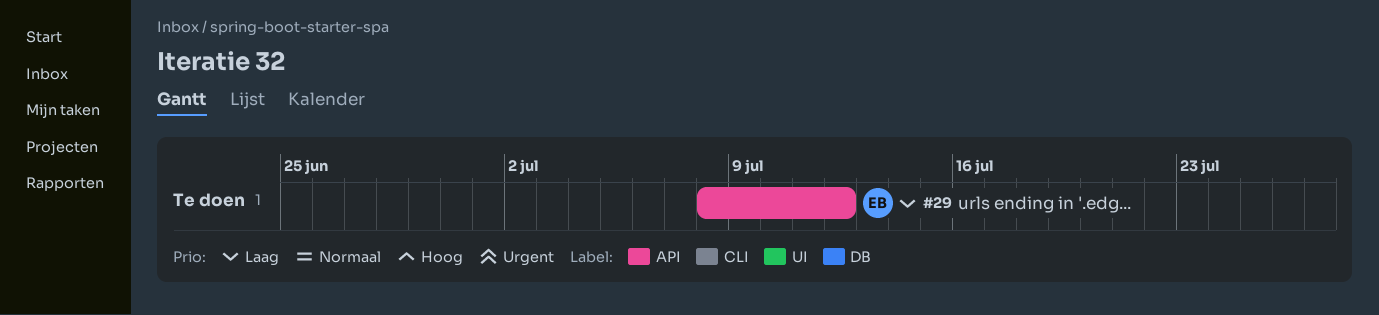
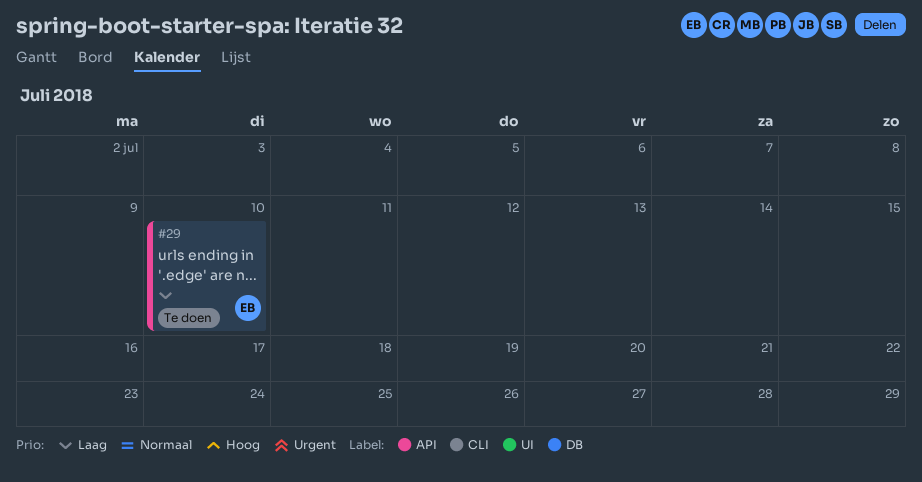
#29, due: Jul 12 -> Jul 10

